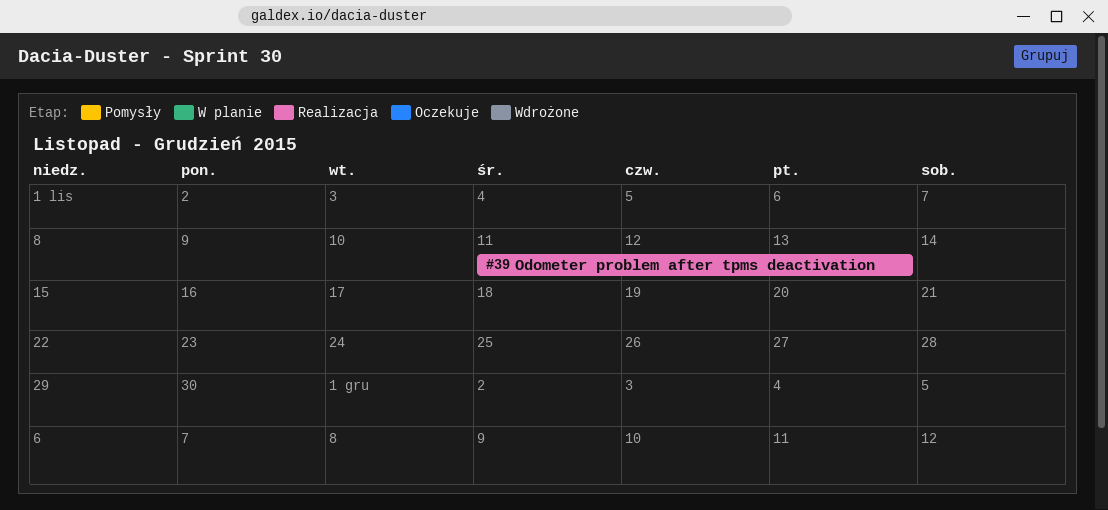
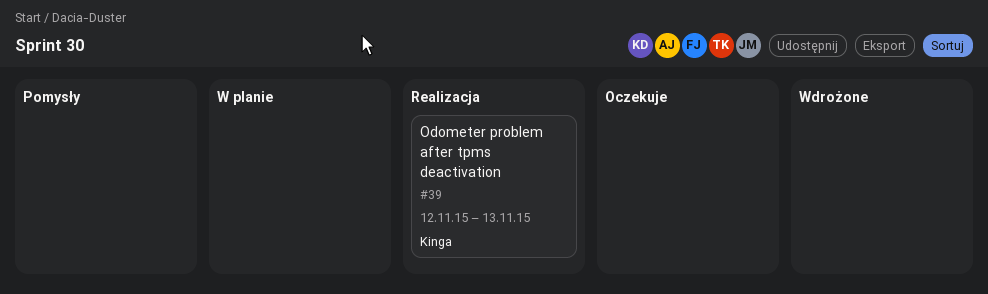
#39, start: Nov 11 -> Nov 12

